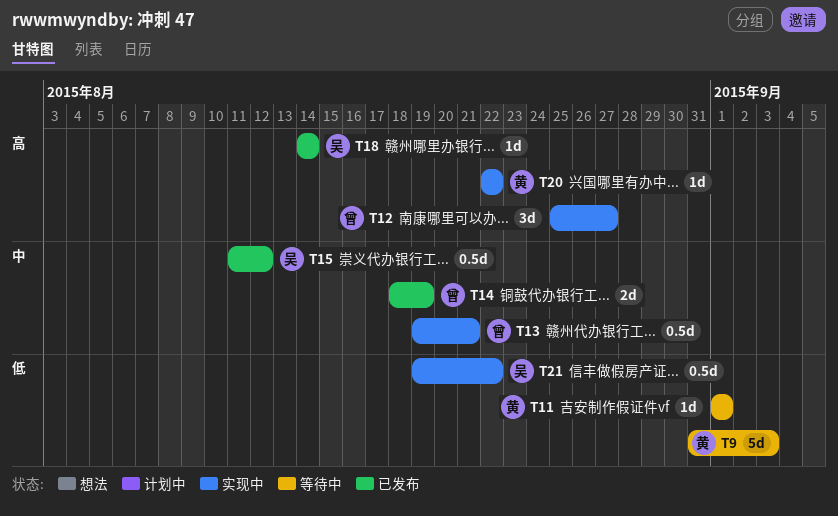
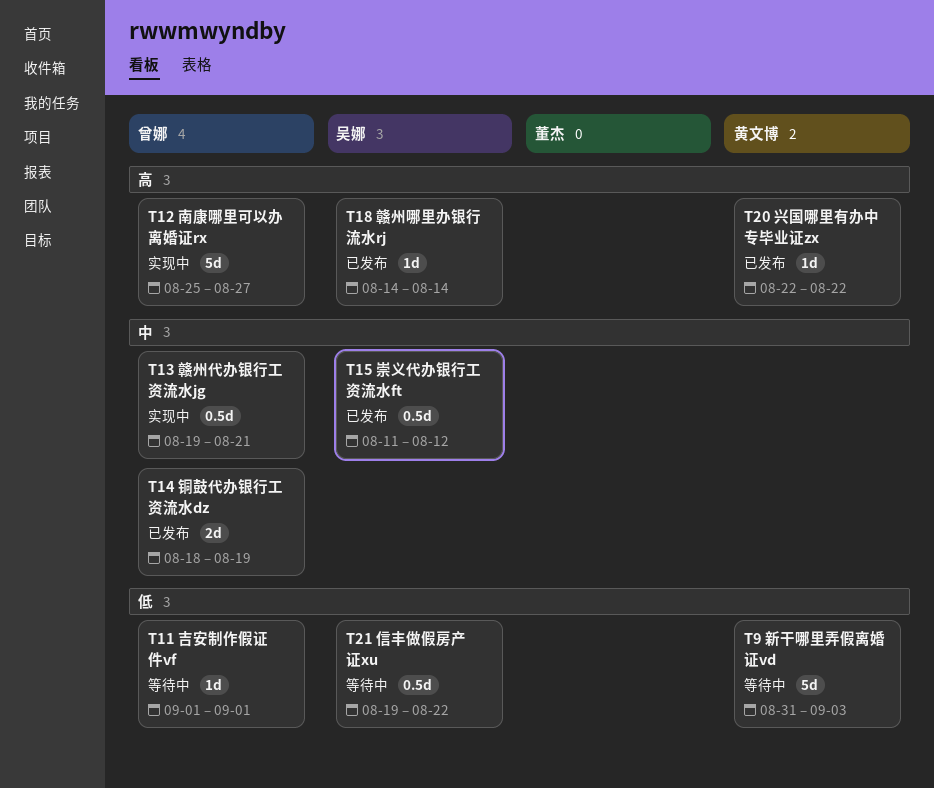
T11, owner: 黄文博 -> 曾娜
T12, estimate: 3d -> 5d
T20, status: 实现中 -> 已发布
T21, status: 实现中 -> 等待中

